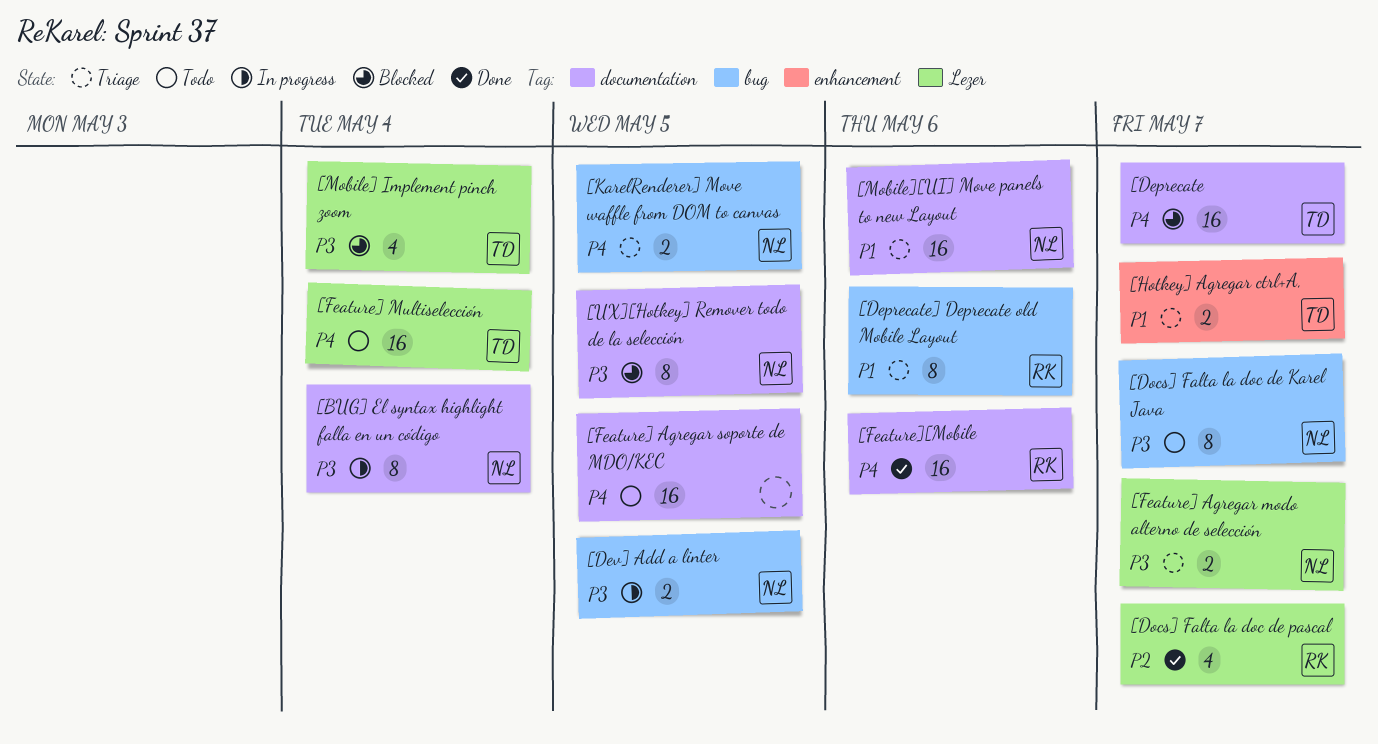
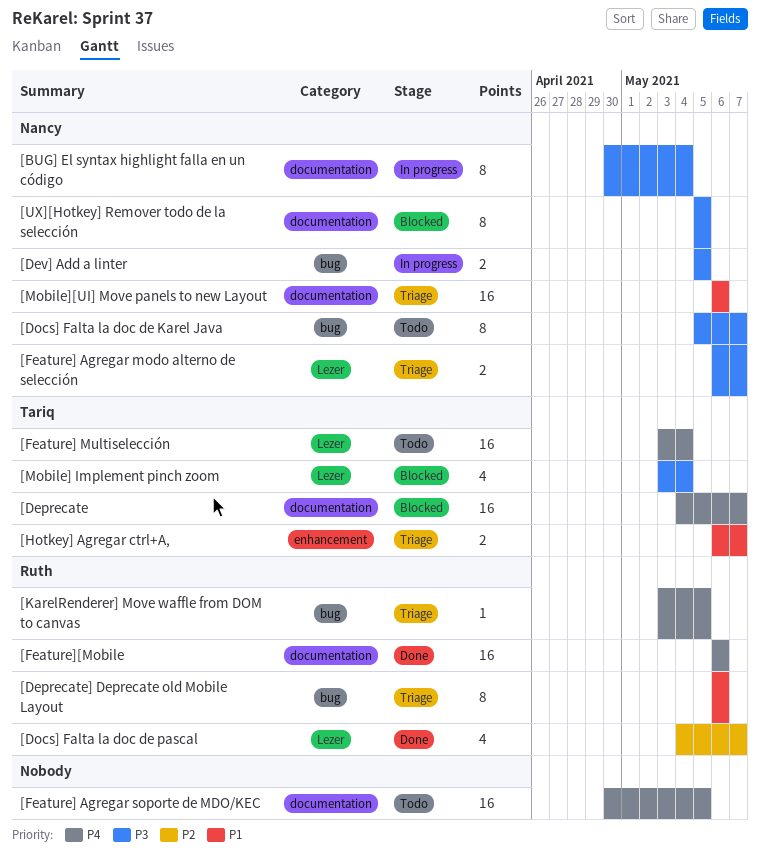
[KarelRenderer] Move waffle from DOM to canvas, owner: Nancy -> Ruth
[KarelRenderer] Move waffle from DOM to canvas, estimate: 2 -> 1

